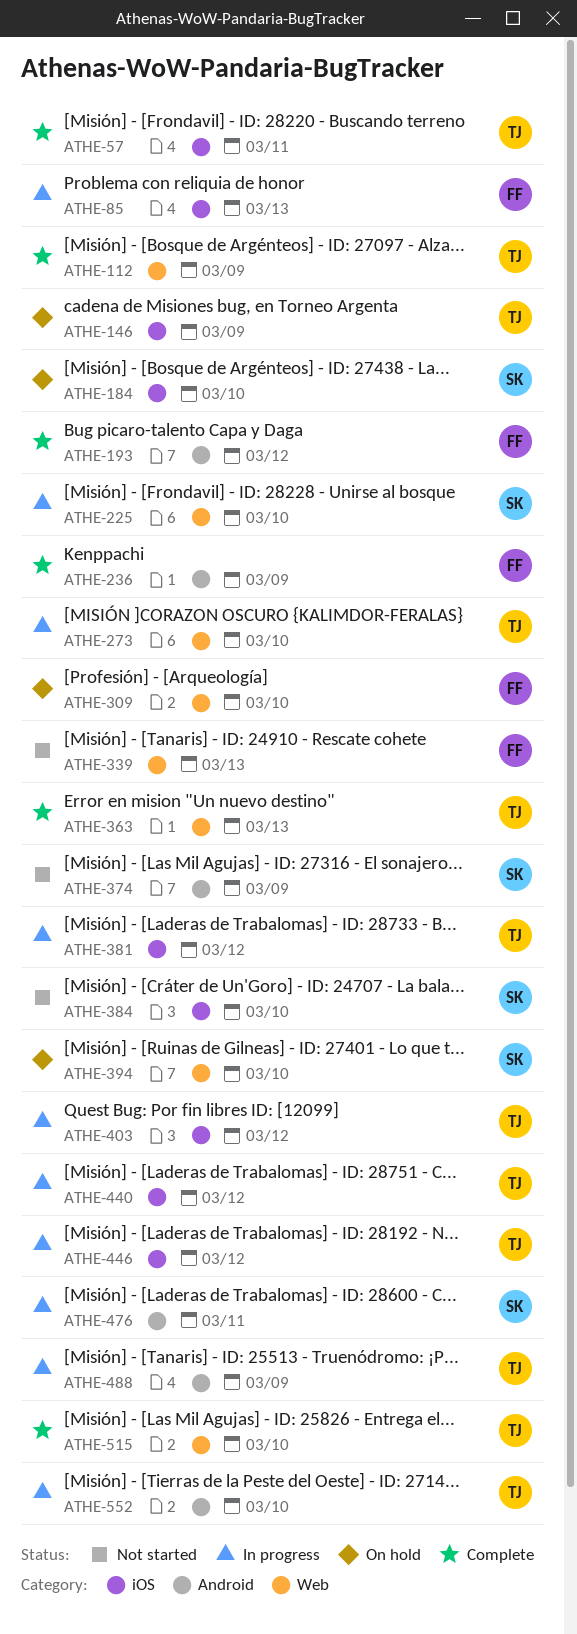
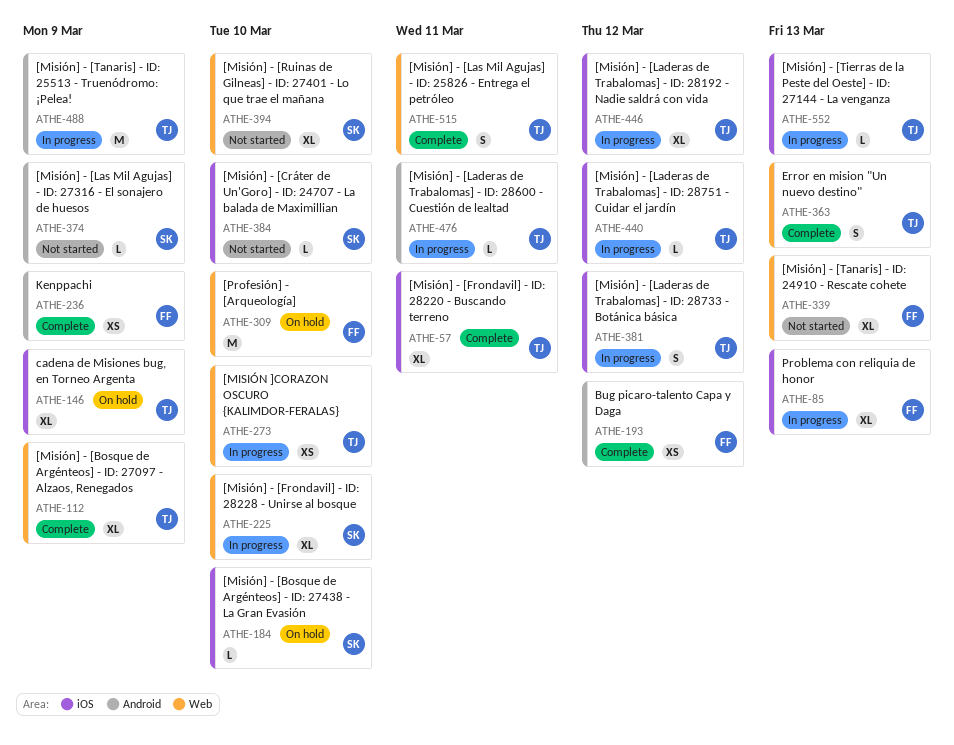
ATHE-394, status: On hold -> Not started
ATHE-403: present -> none
ATHE-476, owner: SK -> TJ
ATHE-515, due: Mar 10 -> Mar 11
ATHE-552, label: Android -> iOS
ATHE-552, due: Mar 10 -> Mar 13

